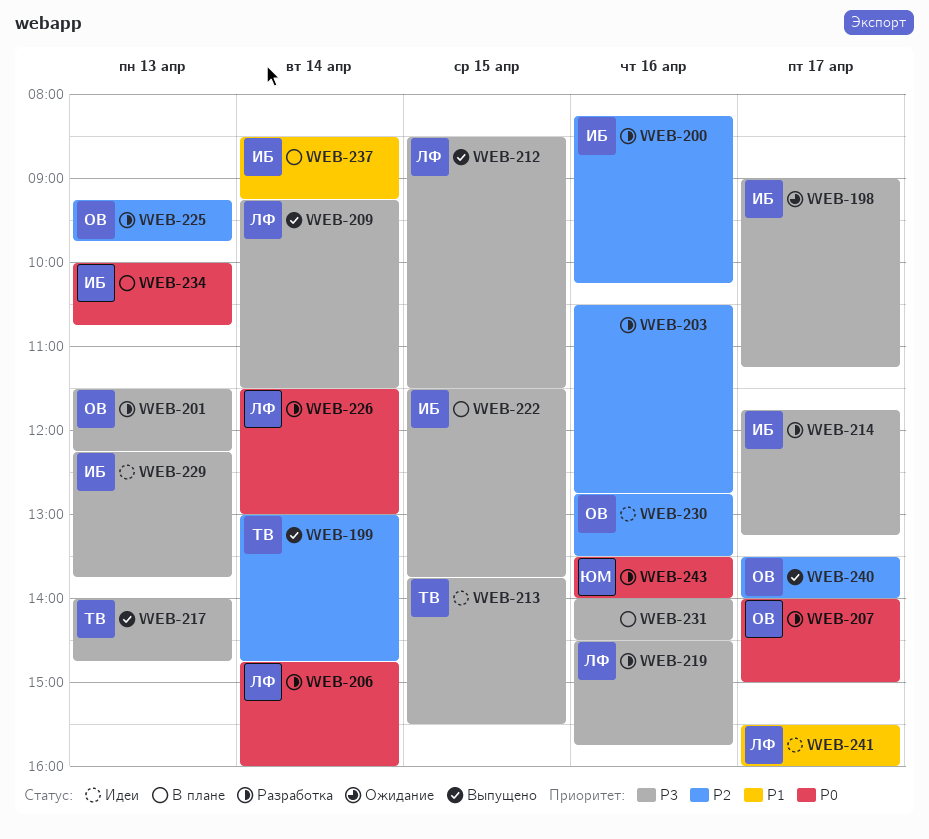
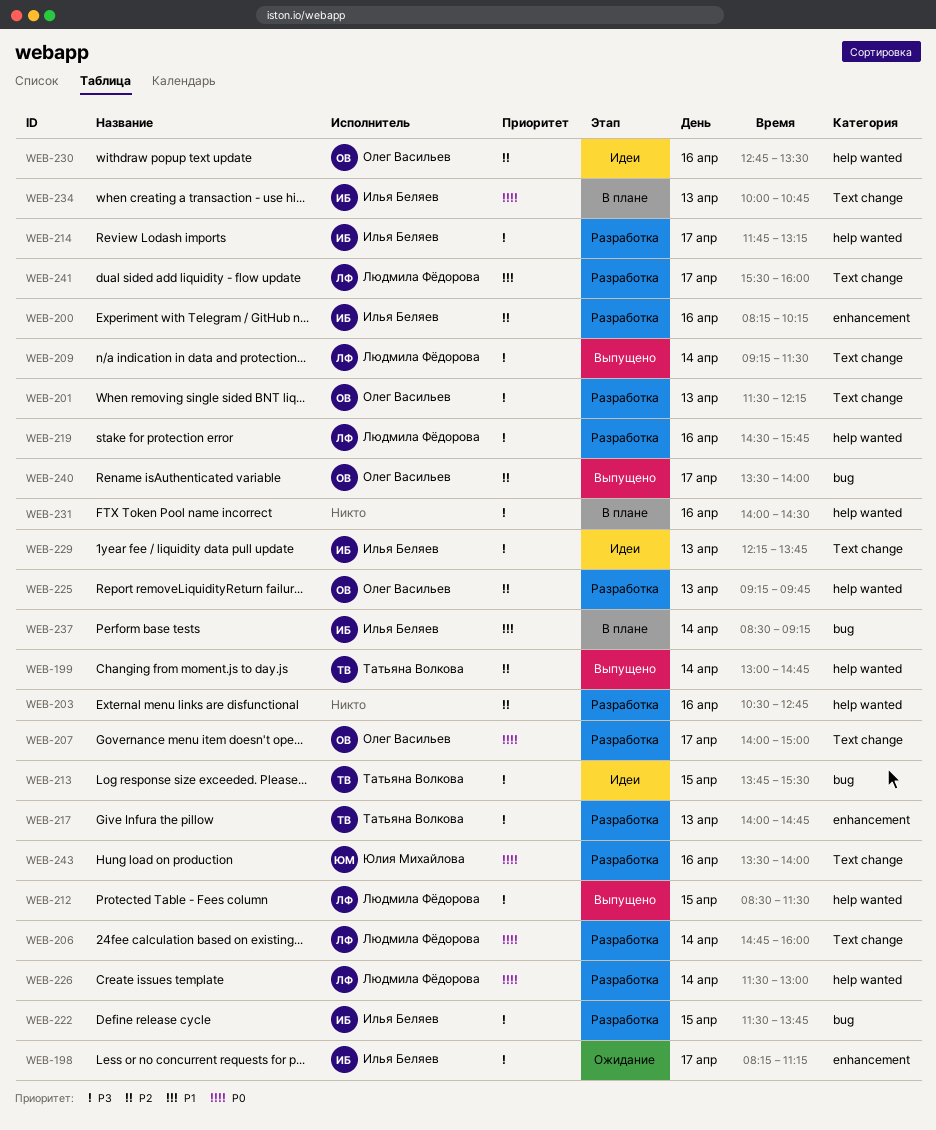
WEB-198, begins: 09:00 -> 08:15
WEB-217, status: Выпущено -> Разработка
WEB-222, status: В плане -> Разработка
WEB-241, status: Идеи -> Разработка

